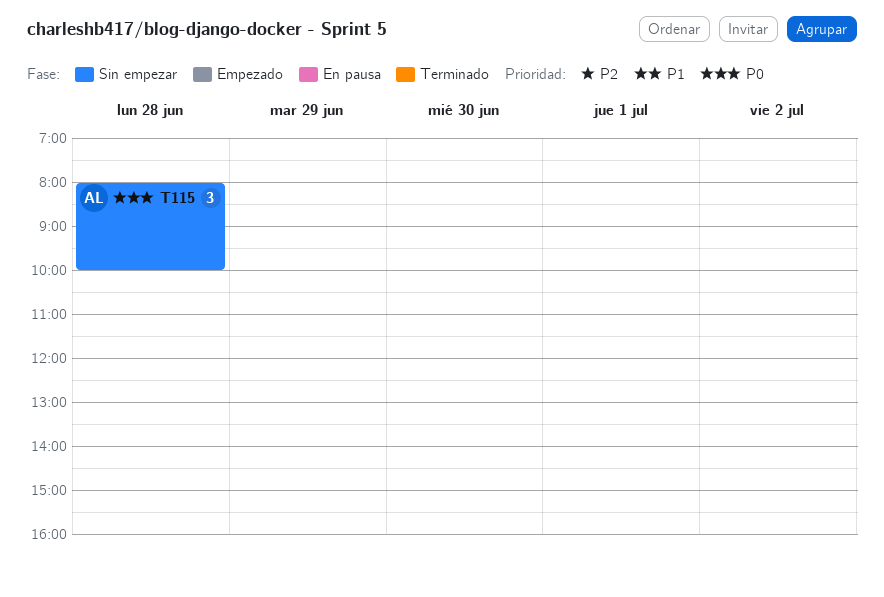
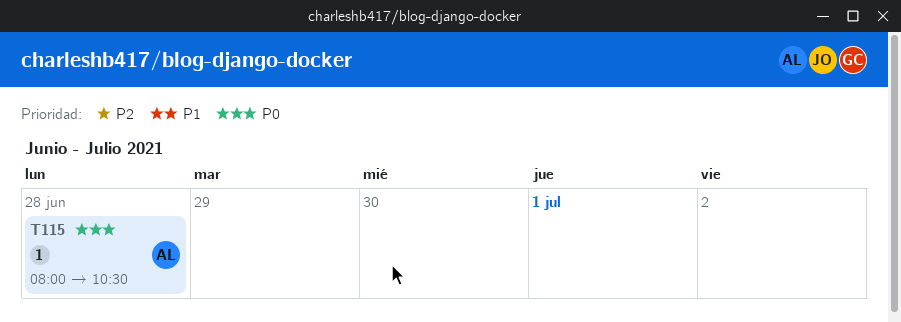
T115, estimate: 3 -> 1
T115, ends: 10:00 -> 10:30

